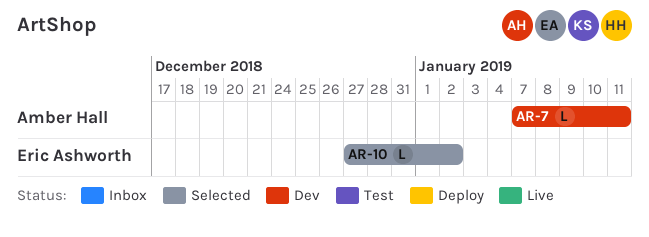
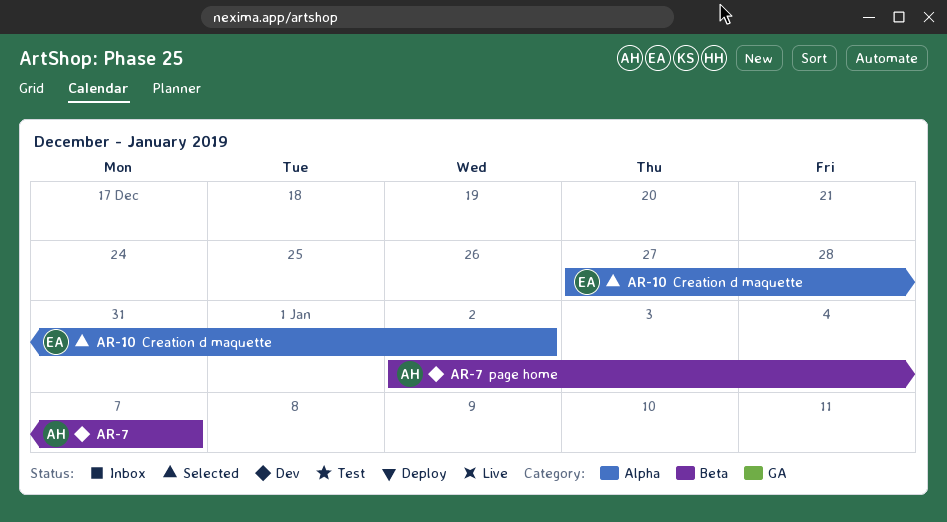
AR-7, start: Jan 7 -> Jan 2
AR-7, due: Jan 11 -> Jan 7

